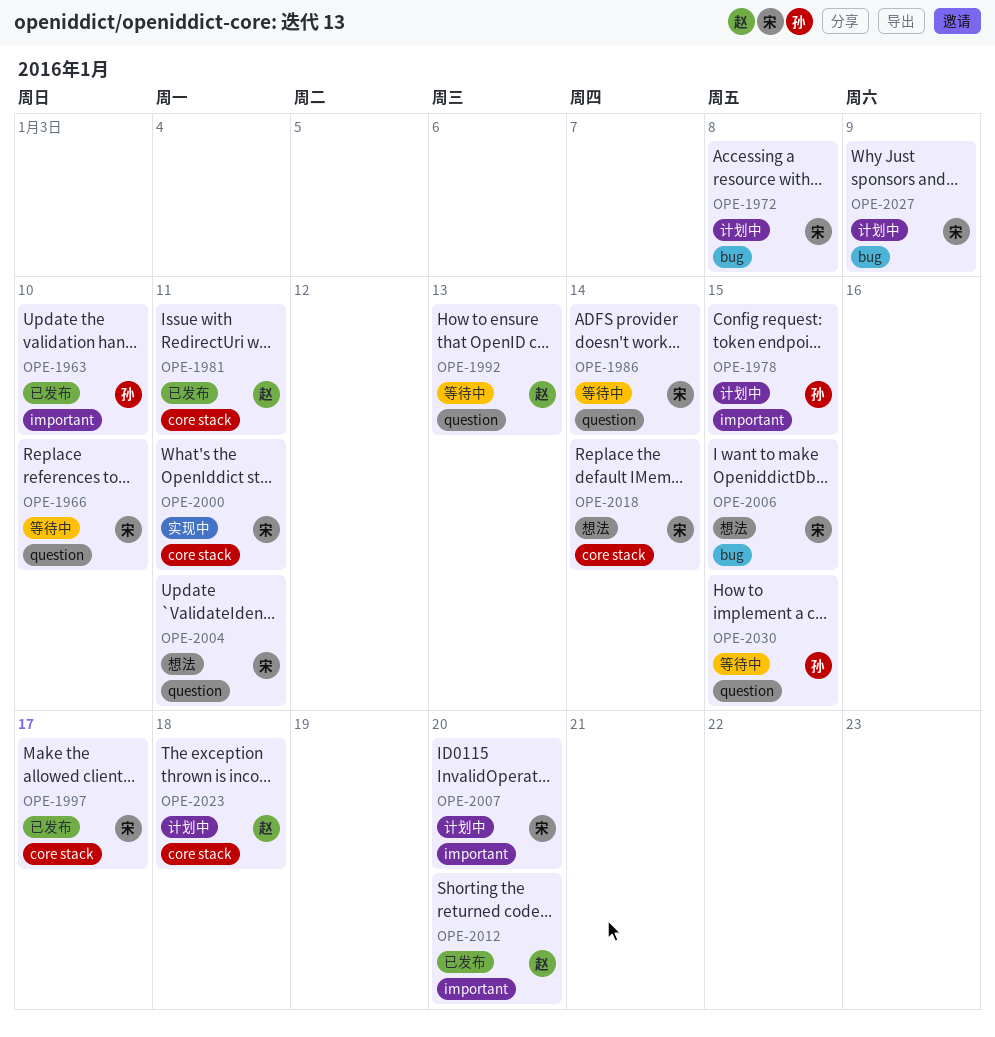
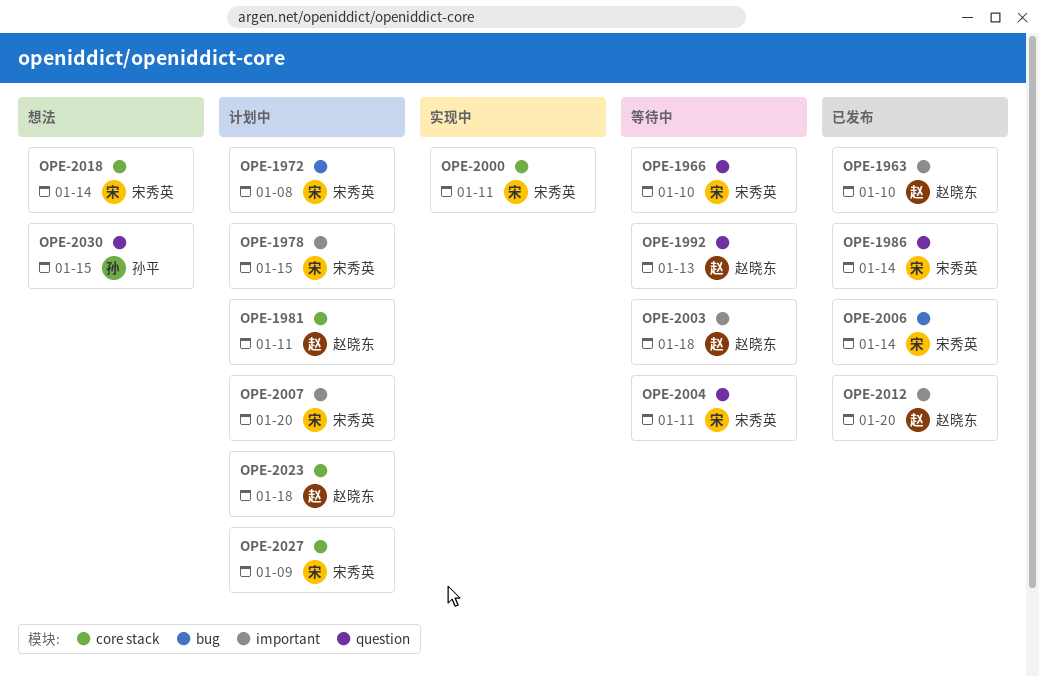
OPE-1963, owner: 孙平 -> 赵晓东
OPE-1978, owner: 孙平 -> 宋秀英
OPE-1981, status: 已发布 -> 计划中
OPE-1986, status: 等待中 -> 已发布
OPE-1997: present -> none
OPE-2003: none -> present
OPE-2004, status: 想法 -> 等待中
OPE-2006, status: 想法 -> 已发布
OPE-2006, due: Jan 15 -> Jan 14
OPE-2027, label: bug -> core stack
OPE-2030, status: 等待中 -> 想法

